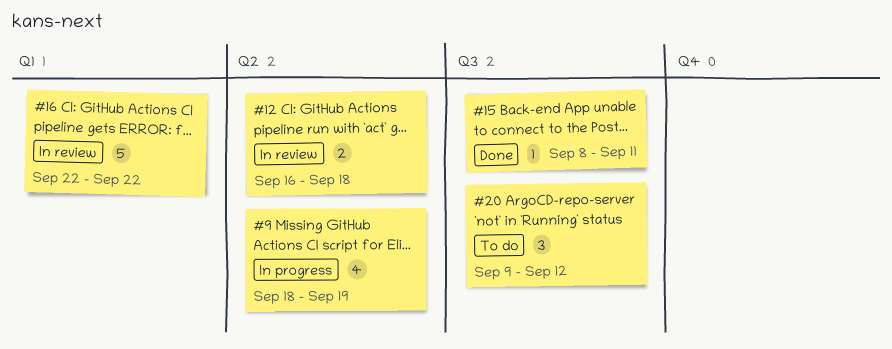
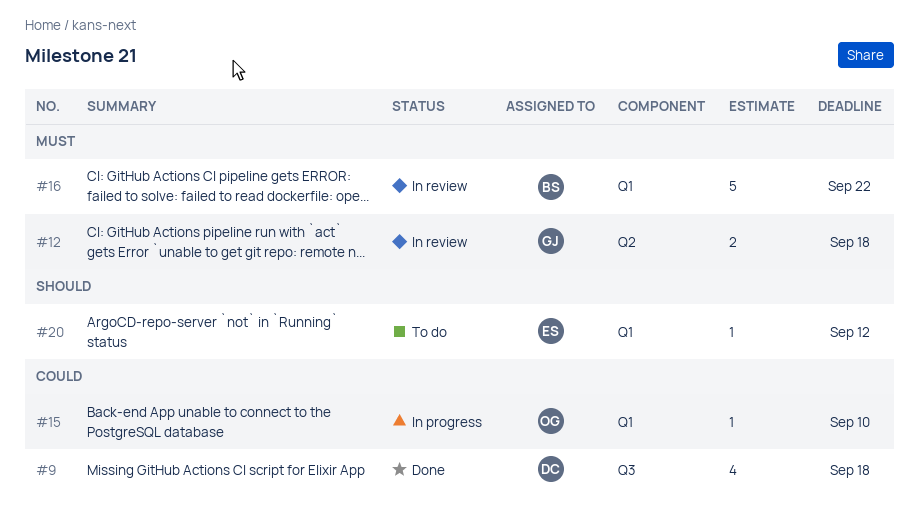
#9, status: In progress -> Done
#9, label: Q2 -> Q3
#9, due: Sep 19 -> Sep 18
#15, status: Done -> In progress
#15, label: Q3 -> Q1
#15, due: Sep 11 -> Sep 10
#20, label: Q3 -> Q1
#20, estimate: 3 -> 1

